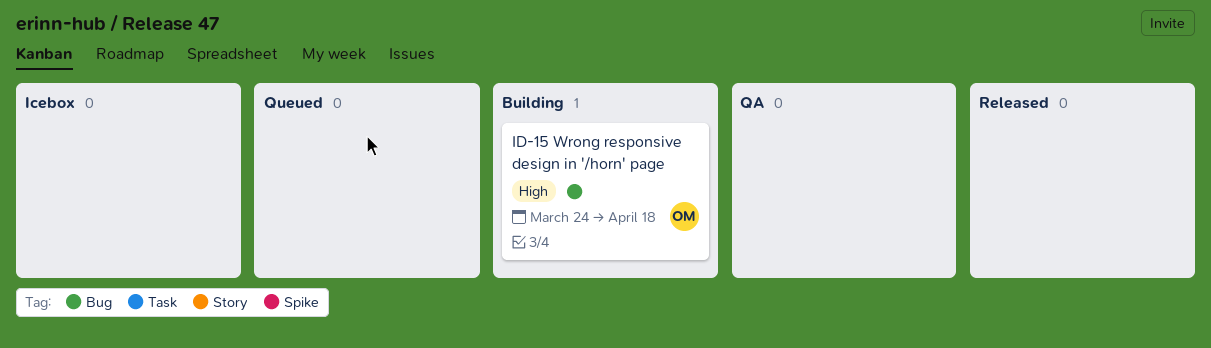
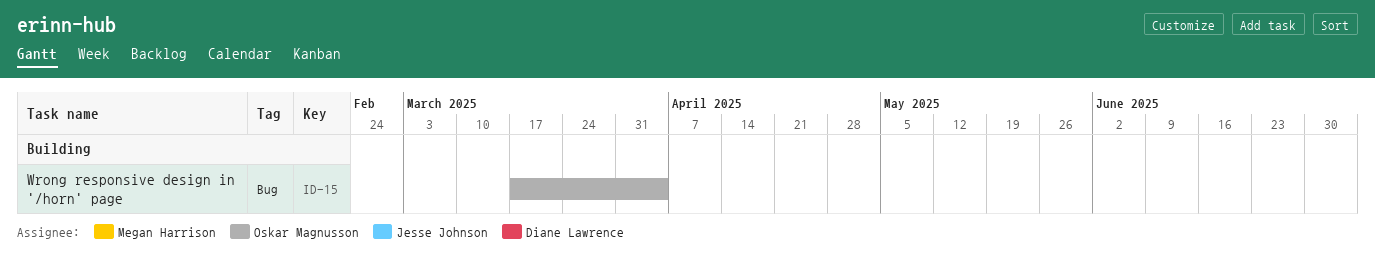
ID-15, start: Mar 24 -> Mar 17
ID-15, due: Apr 18 -> Apr 4

